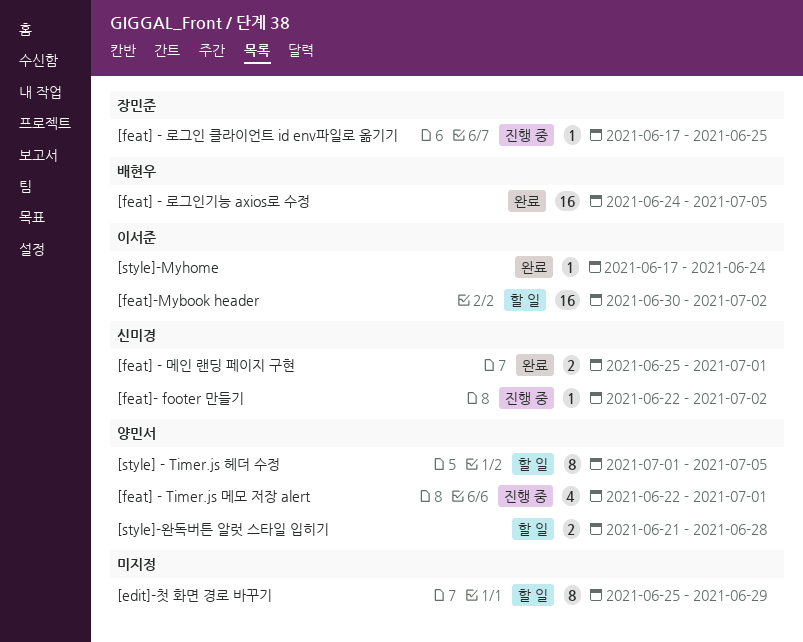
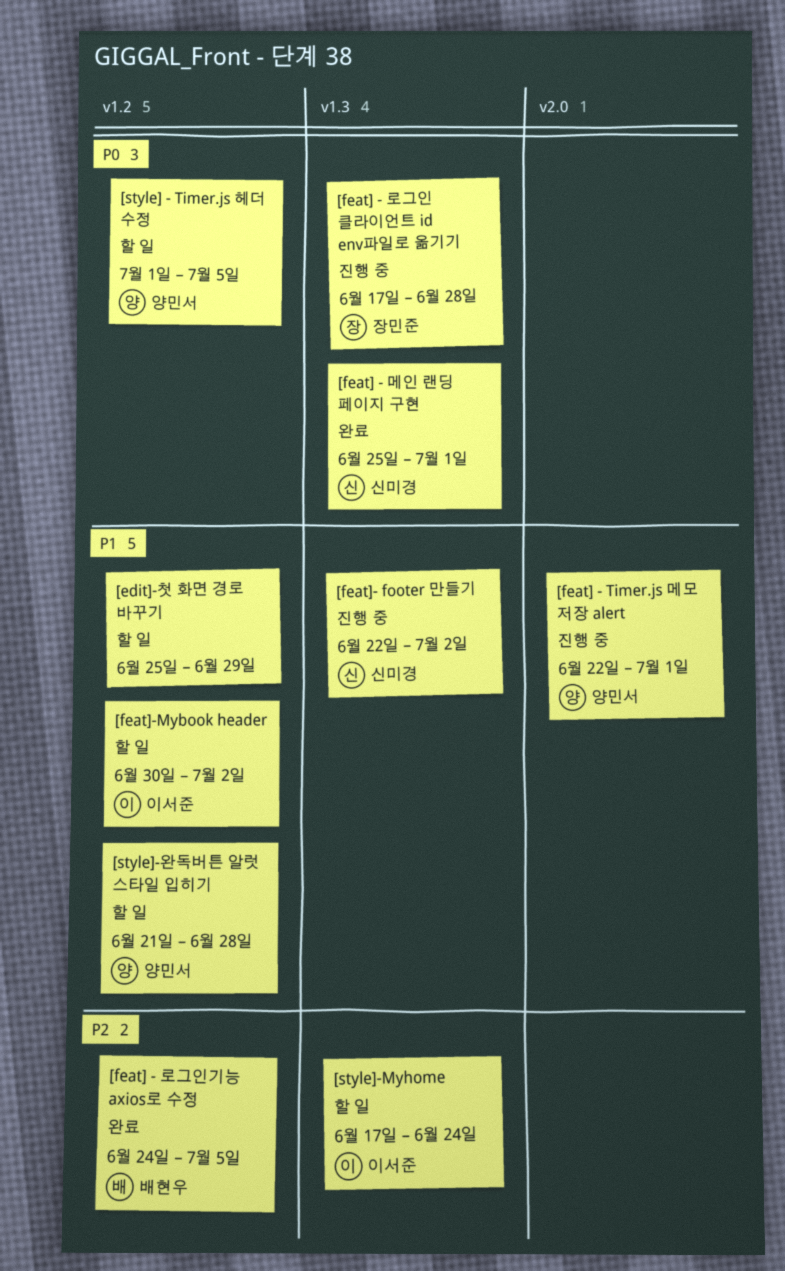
[feat] - 로그인 클라이언트 id env파일로 옮기기, due: Jun 25 -> Jun 28
[style]-Myhome, status: 완료 -> 할 일

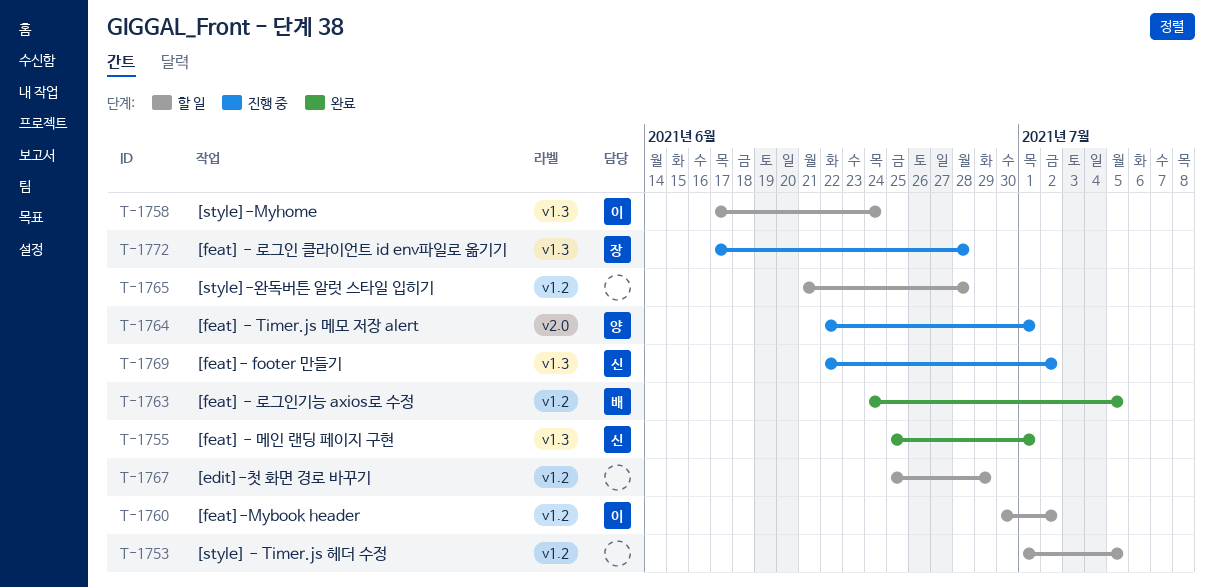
[style] - Timer.js 헤더 수정, owner: 양민서 -> none
[style]-완독버튼 알럿 스타일 입히기, owner: 양민서 -> none

